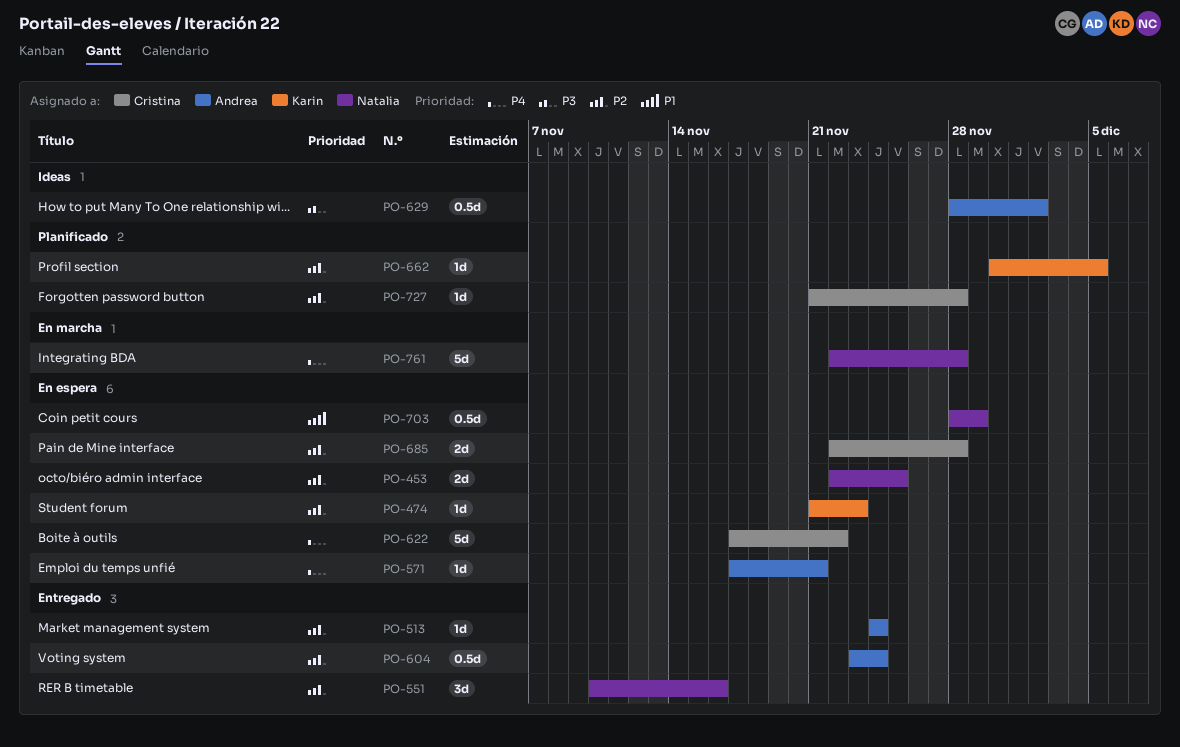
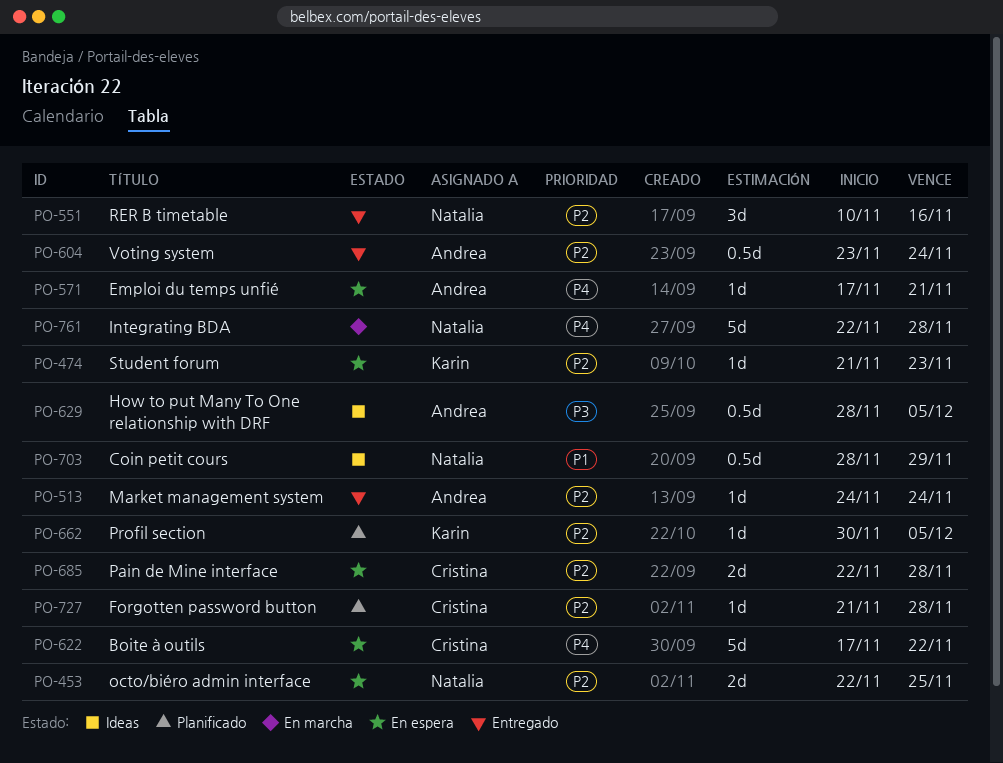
PO-629, due: Dec 2 -> Dec 5
PO-703, status: En espera -> Ideas

